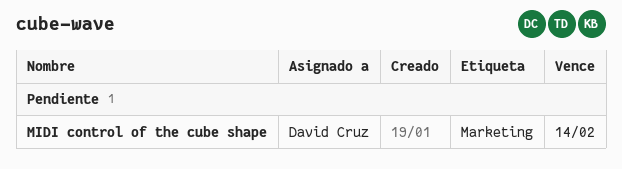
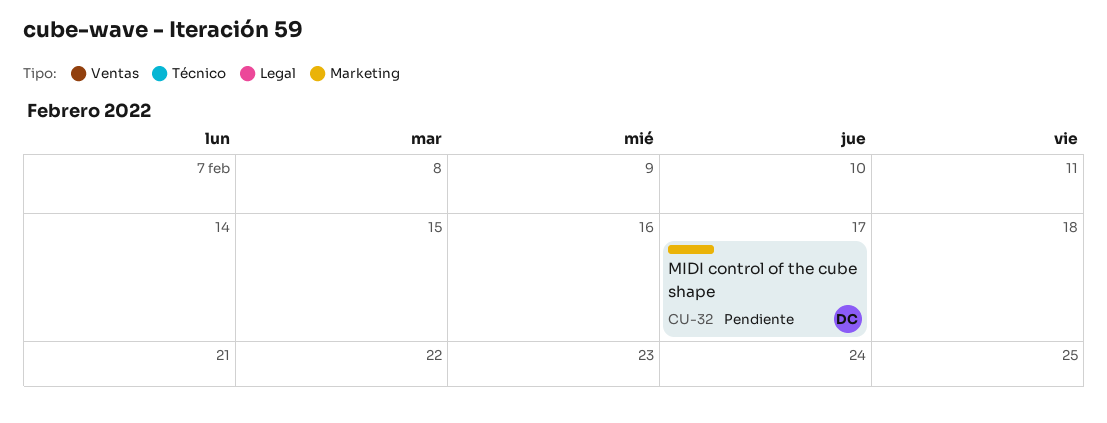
MIDI control of the cube shape, due: Feb 14 -> Feb 17

